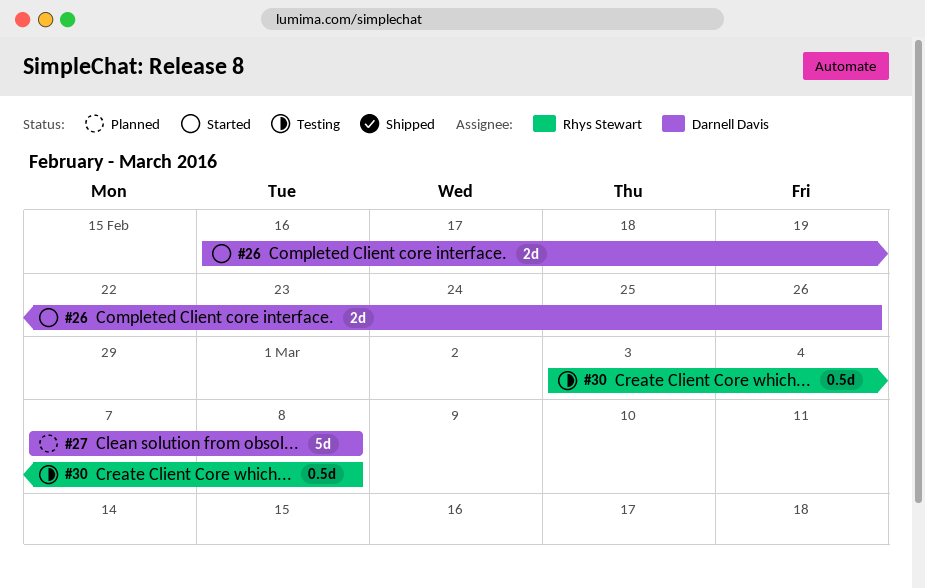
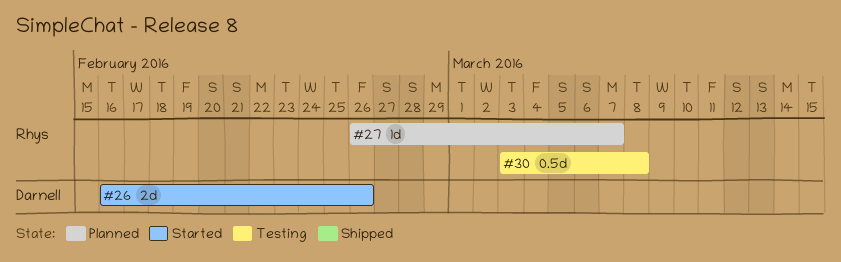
#27, owner: Darnell Davis -> Rhys Stewart
#27, estimate: 5d -> 1d
#27, start: Mar 7 -> Feb 26
#27, due: Mar 8 -> Mar 7

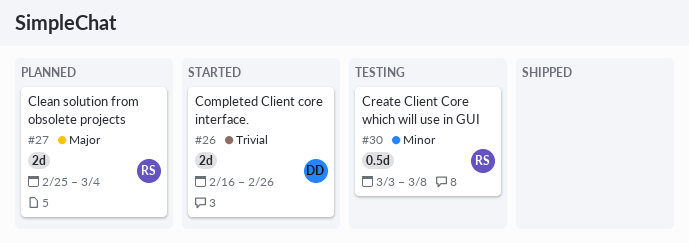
#27, estimate: 1d -> 2d
#27, start: Feb 26 -> Feb 25
#27, due: Mar 7 -> Mar 4

